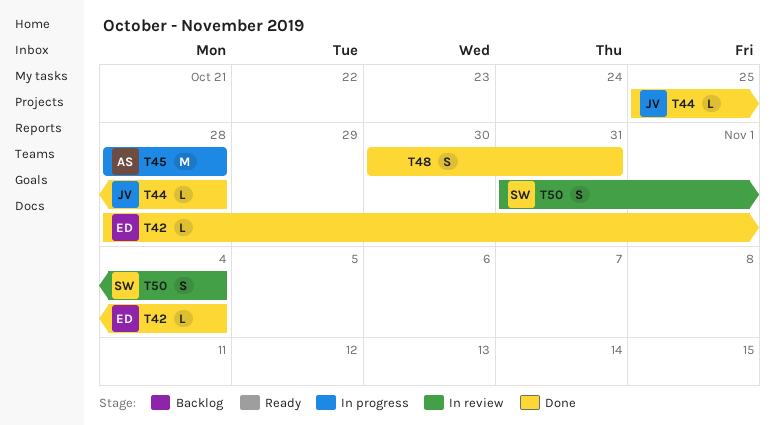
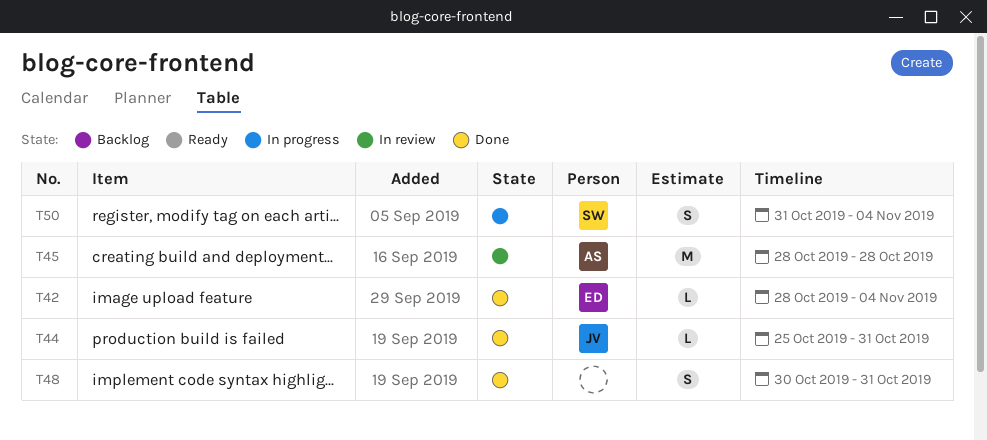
T44, due: Oct 28 -> Oct 31
T45, status: In progress -> In review
T50, status: In review -> In progress

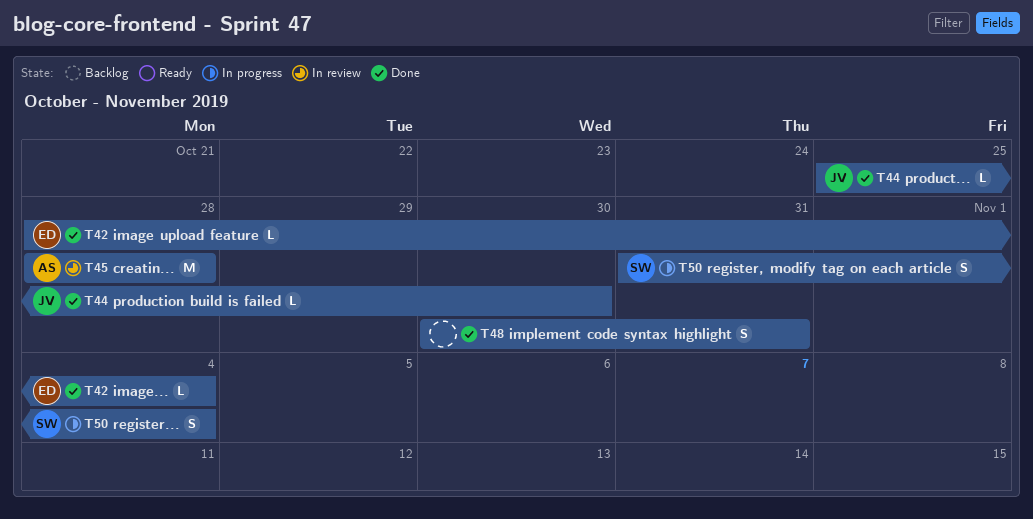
T44, due: Oct 31 -> Oct 30

